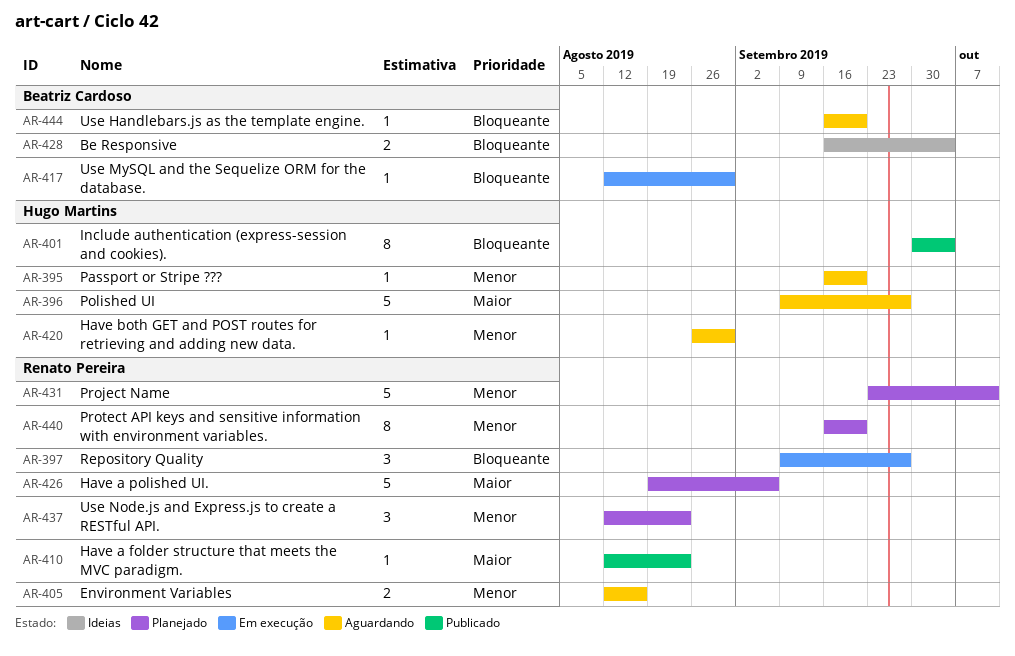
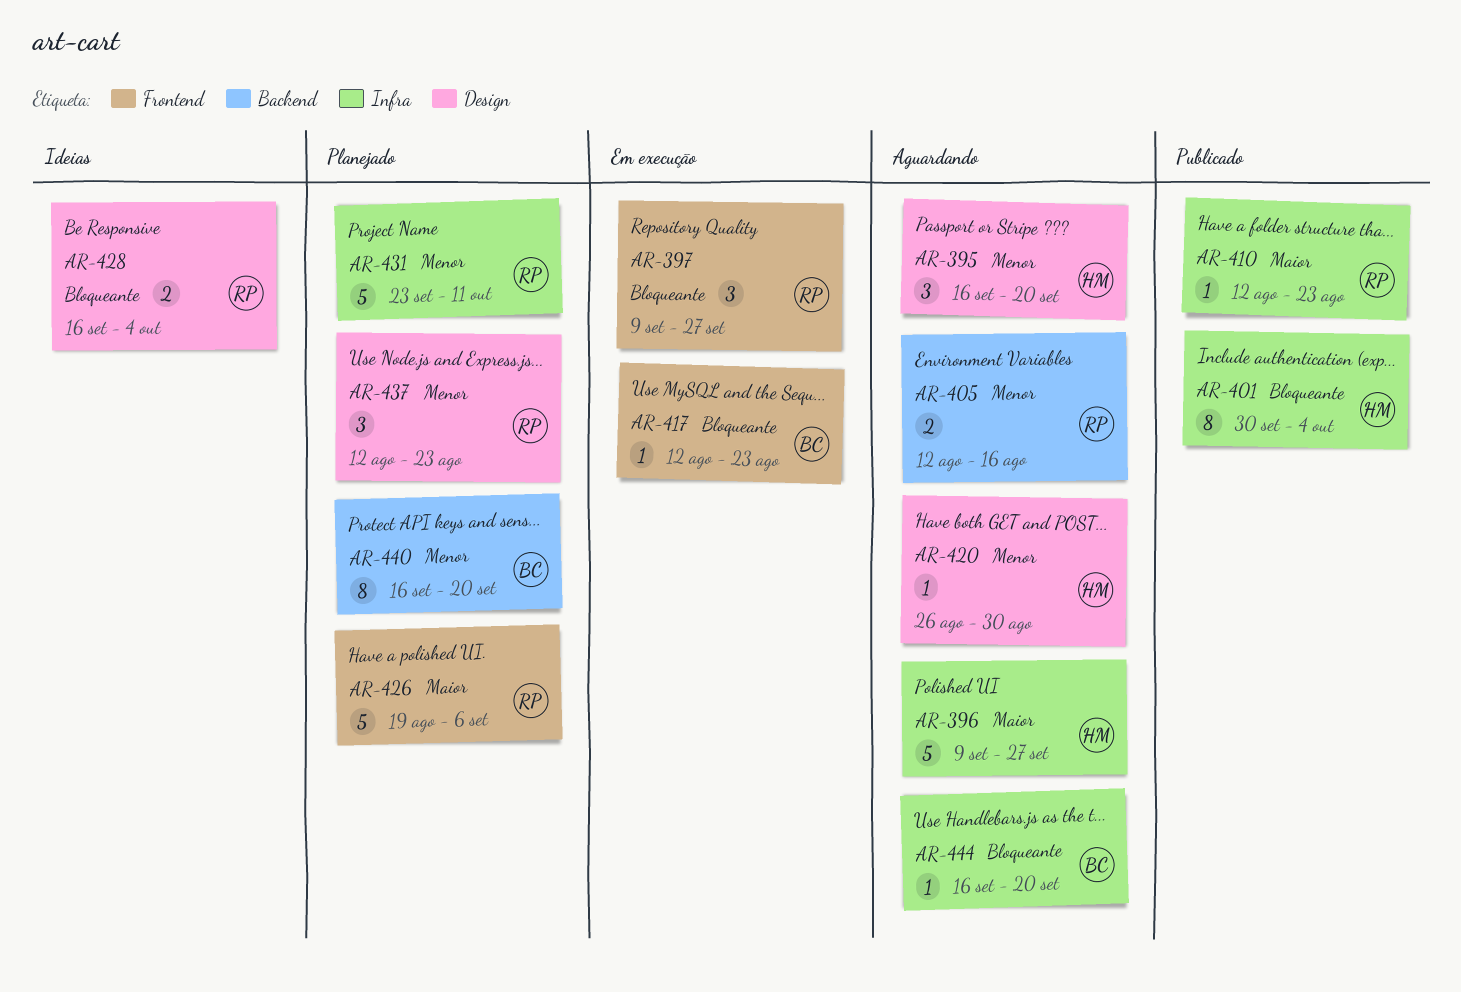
AR-395, estimate: 1 -> 3
AR-417, due: Aug 30 -> Aug 23
AR-428, owner: Beatriz Cardoso -> Renato Pereira
AR-440, owner: Renato Pereira -> Beatriz Cardoso

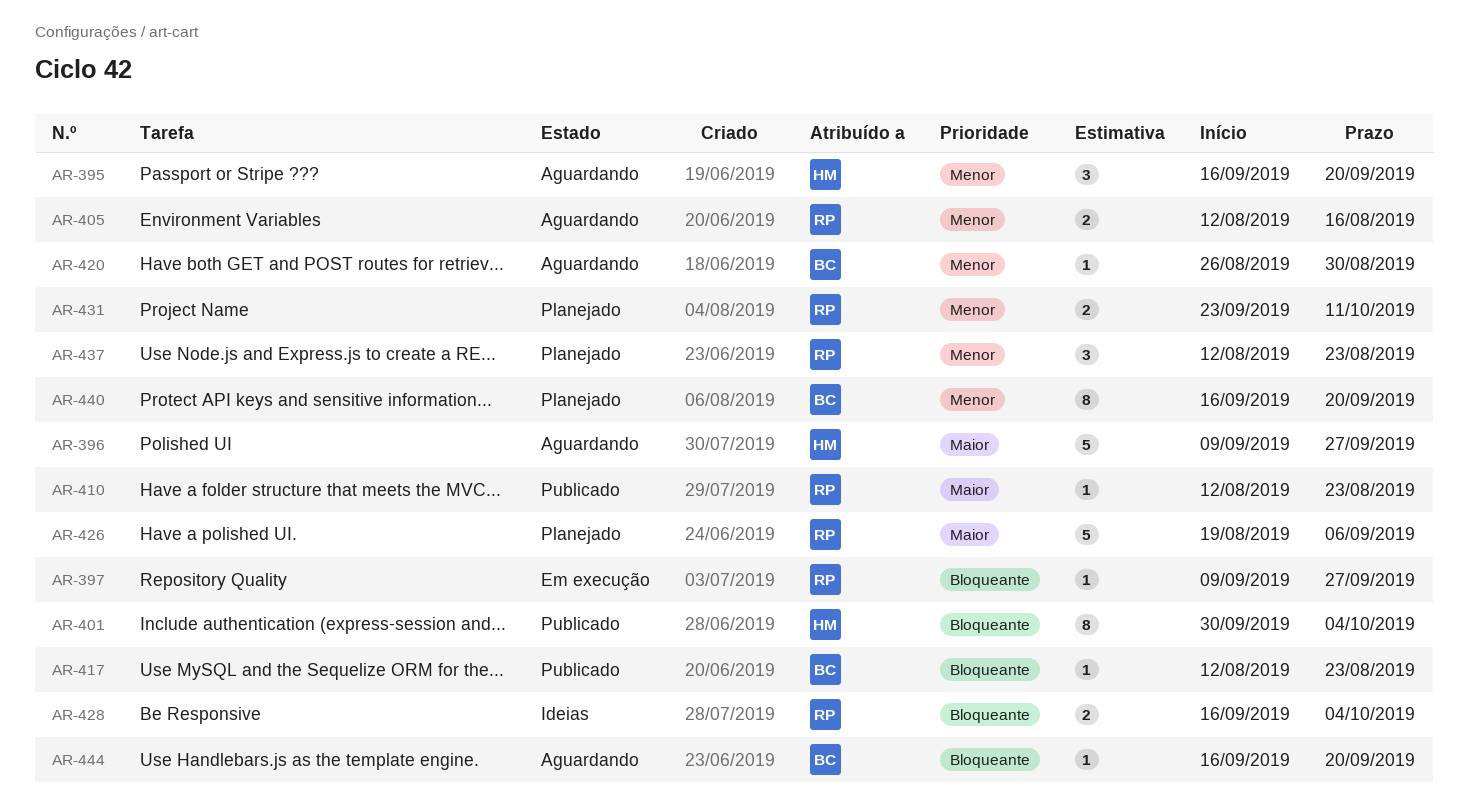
AR-397, estimate: 3 -> 1
AR-417, status: Em execução -> Publicado
AR-420, owner: HM -> BC
AR-431, estimate: 5 -> 2

